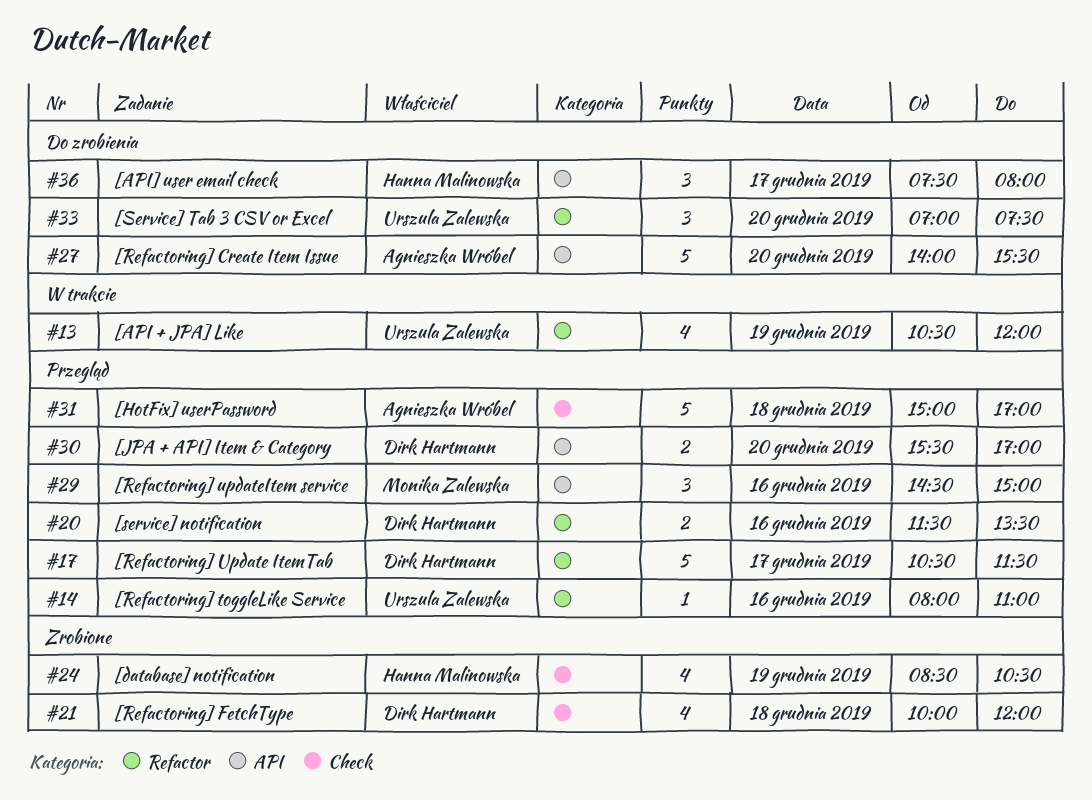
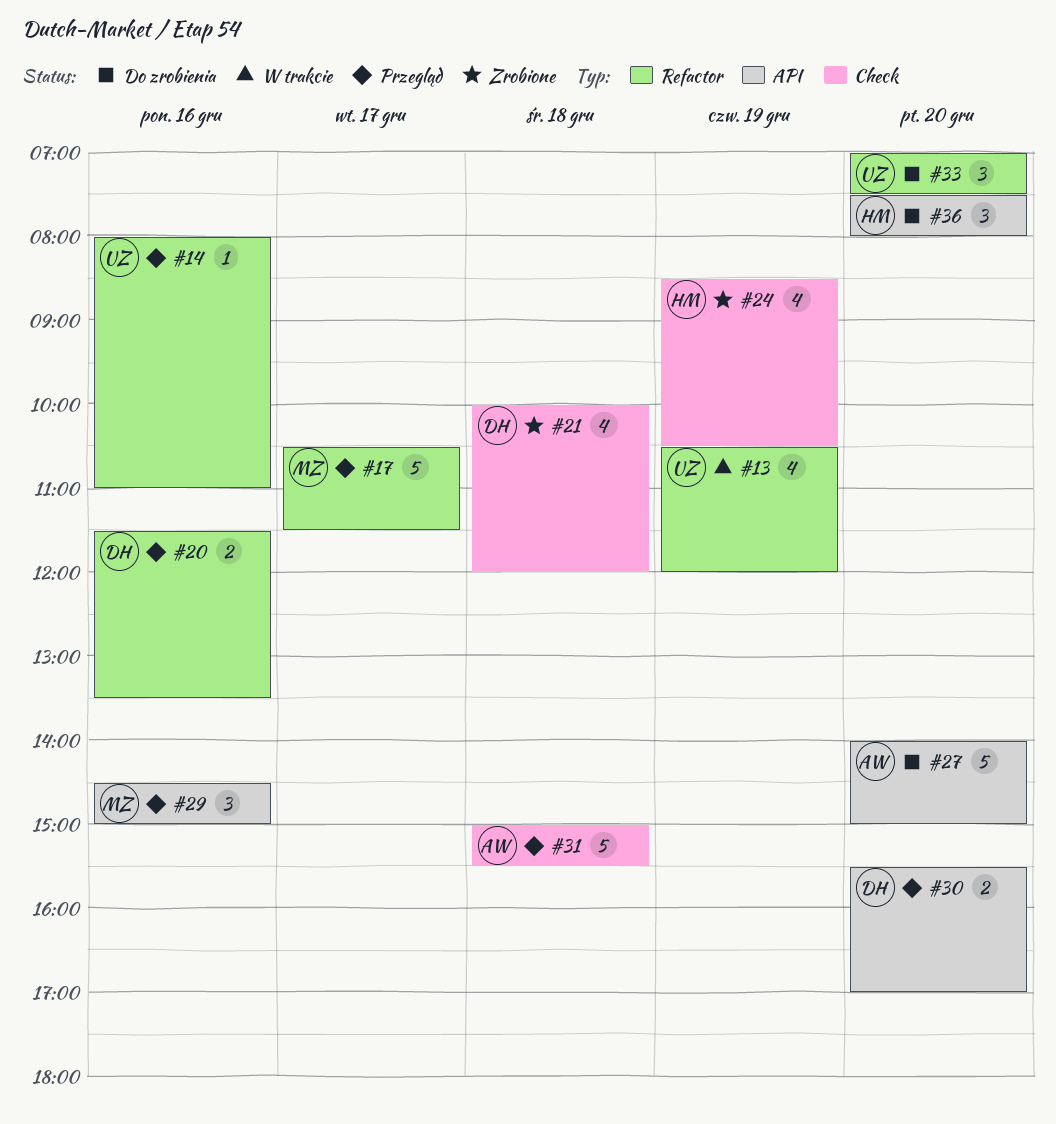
#17, owner: Dirk Hartmann -> Monika Zalewska
#27, ends: 15:30 -> 15:00
#31, ends: 17:00 -> 15:30
#36, day: Dec 17 -> Dec 20

